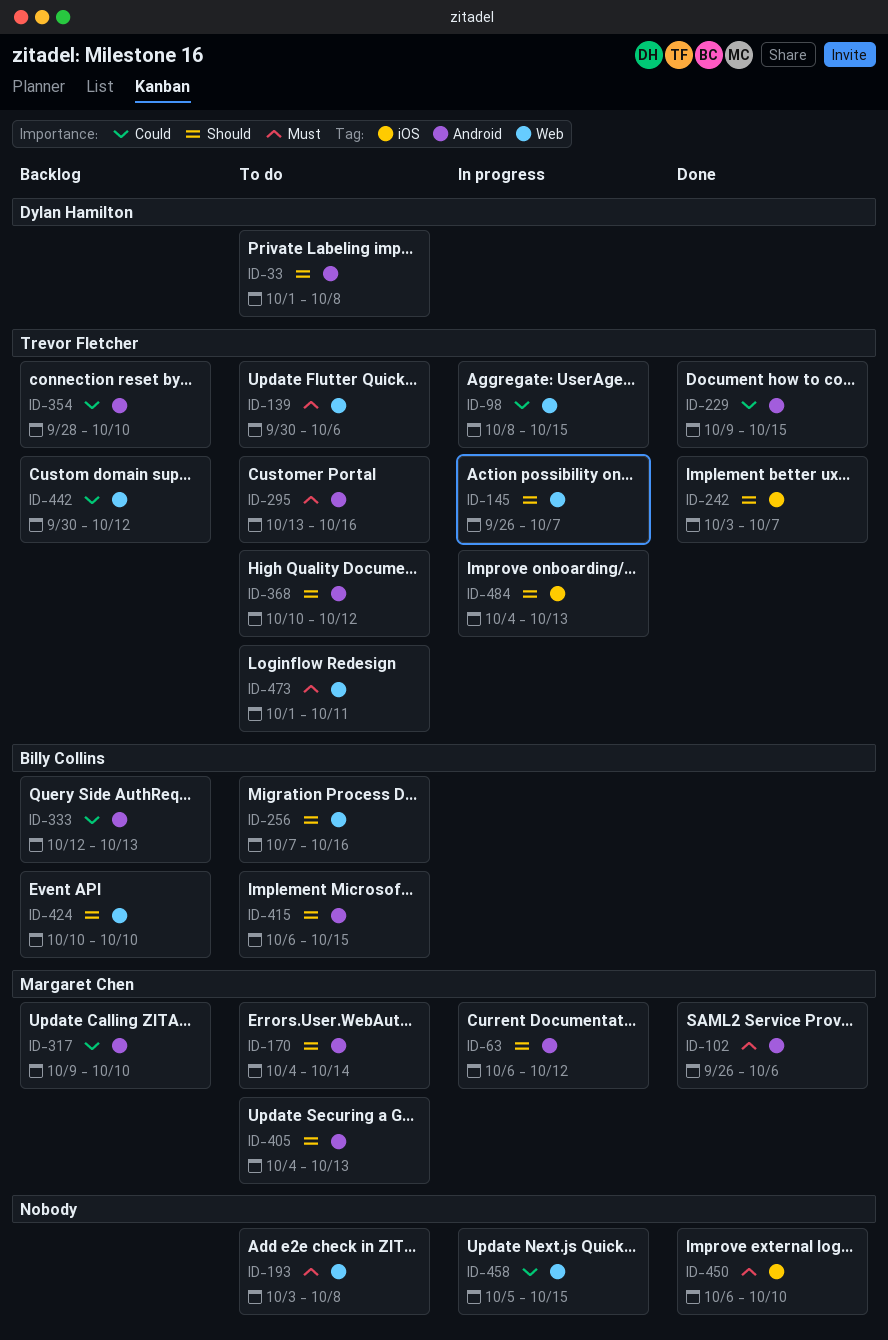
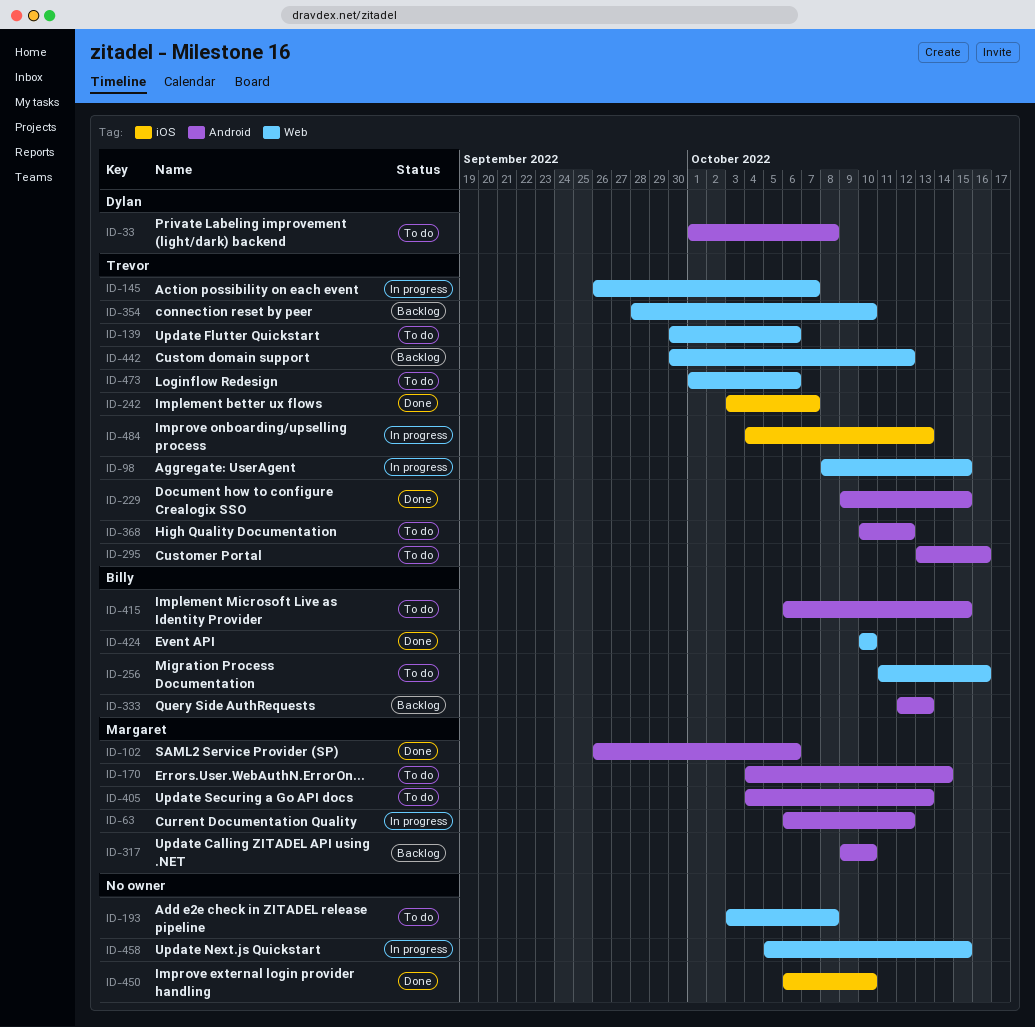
ID-256, start: Oct 7 -> Oct 11
ID-354, label: Android -> Web
ID-424, status: Backlog -> Done
ID-473, due: Oct 11 -> Oct 6

